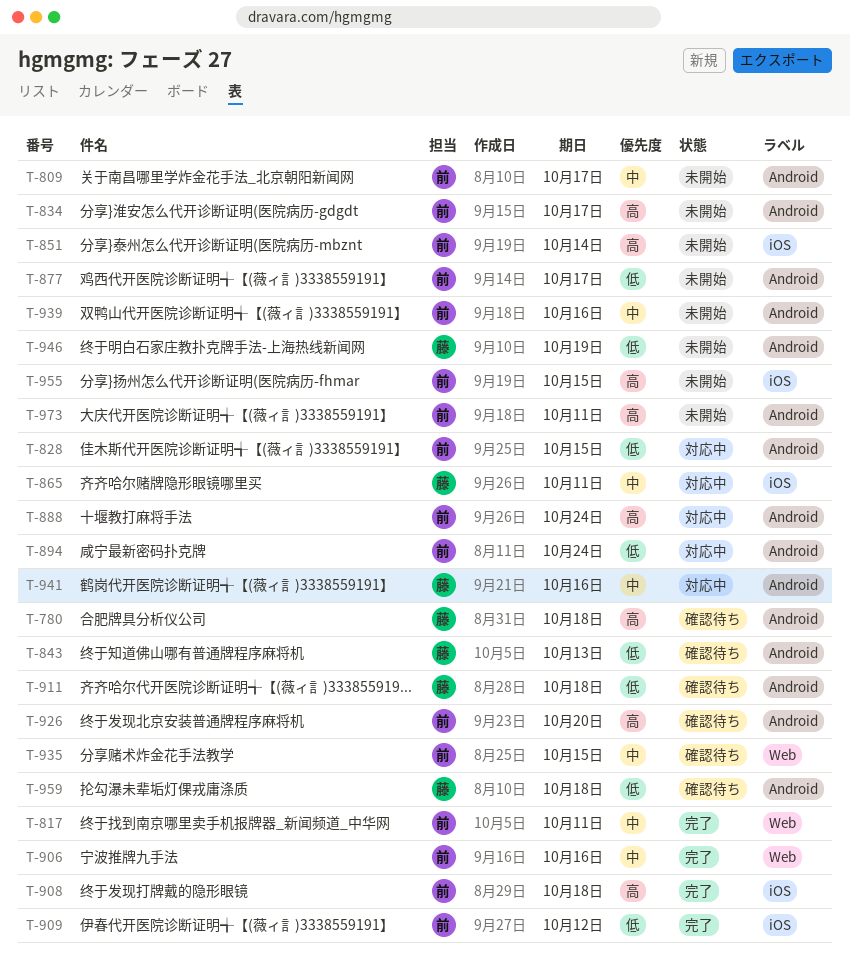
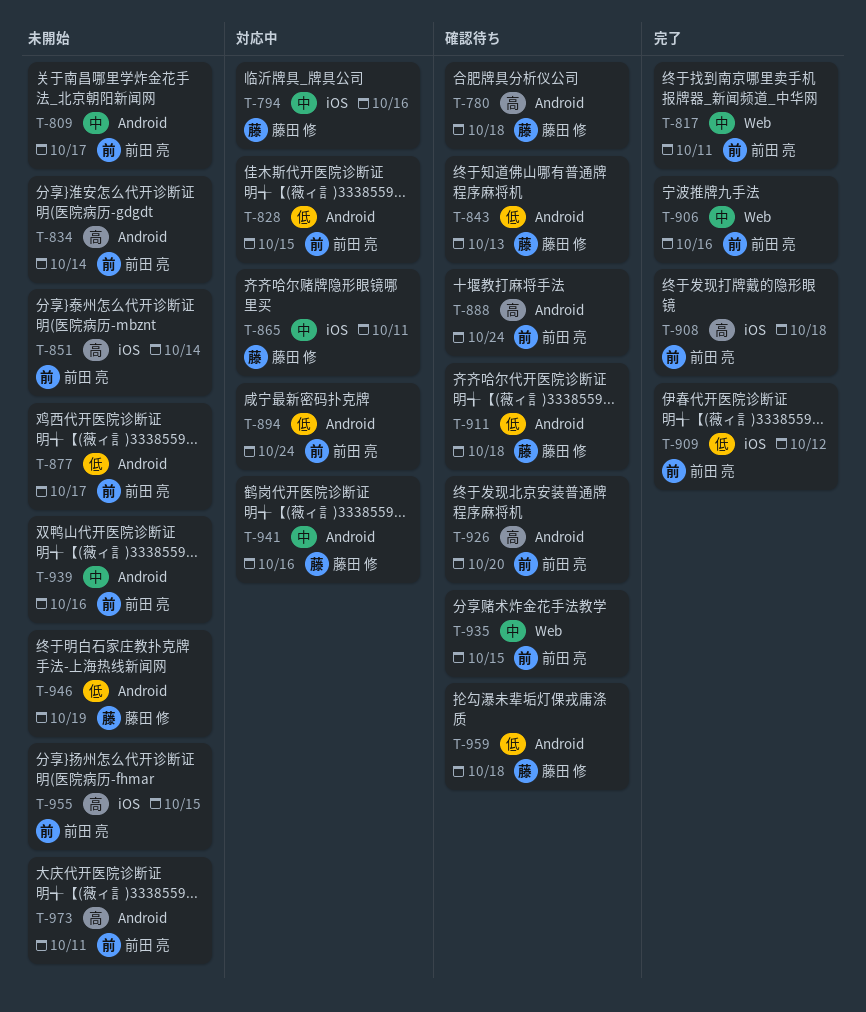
T-794: none -> present
T-834, due: Oct 17 -> Oct 14
T-888, status: 対応中 -> 確認待ち

